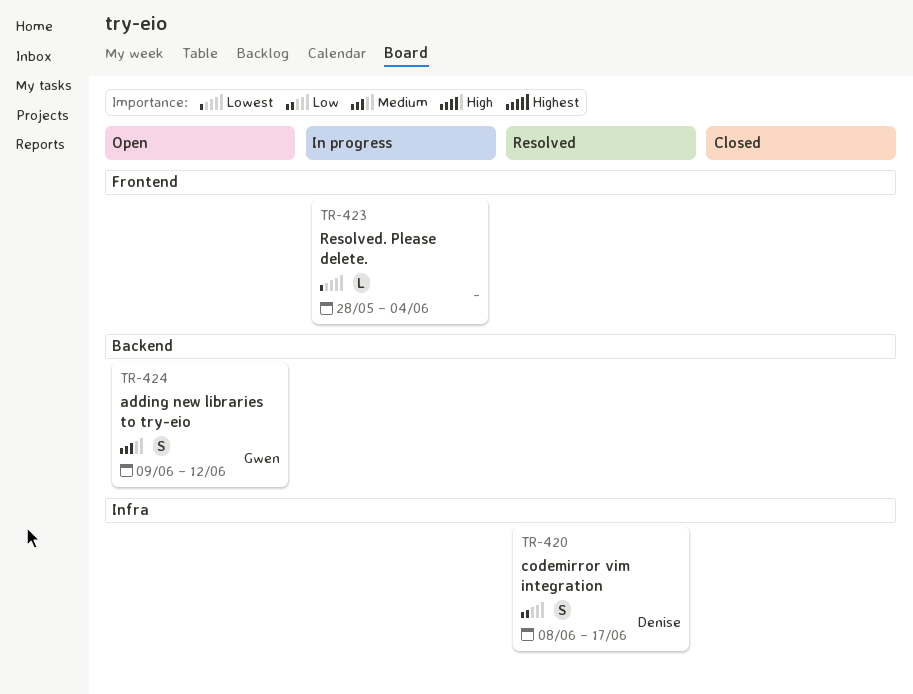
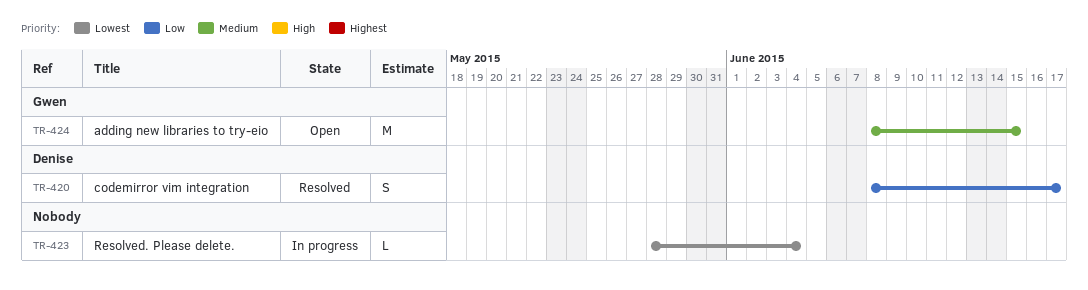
TR-424, estimate: S -> M
TR-424, start: Jun 9 -> Jun 8
TR-424, due: Jun 12 -> Jun 15

